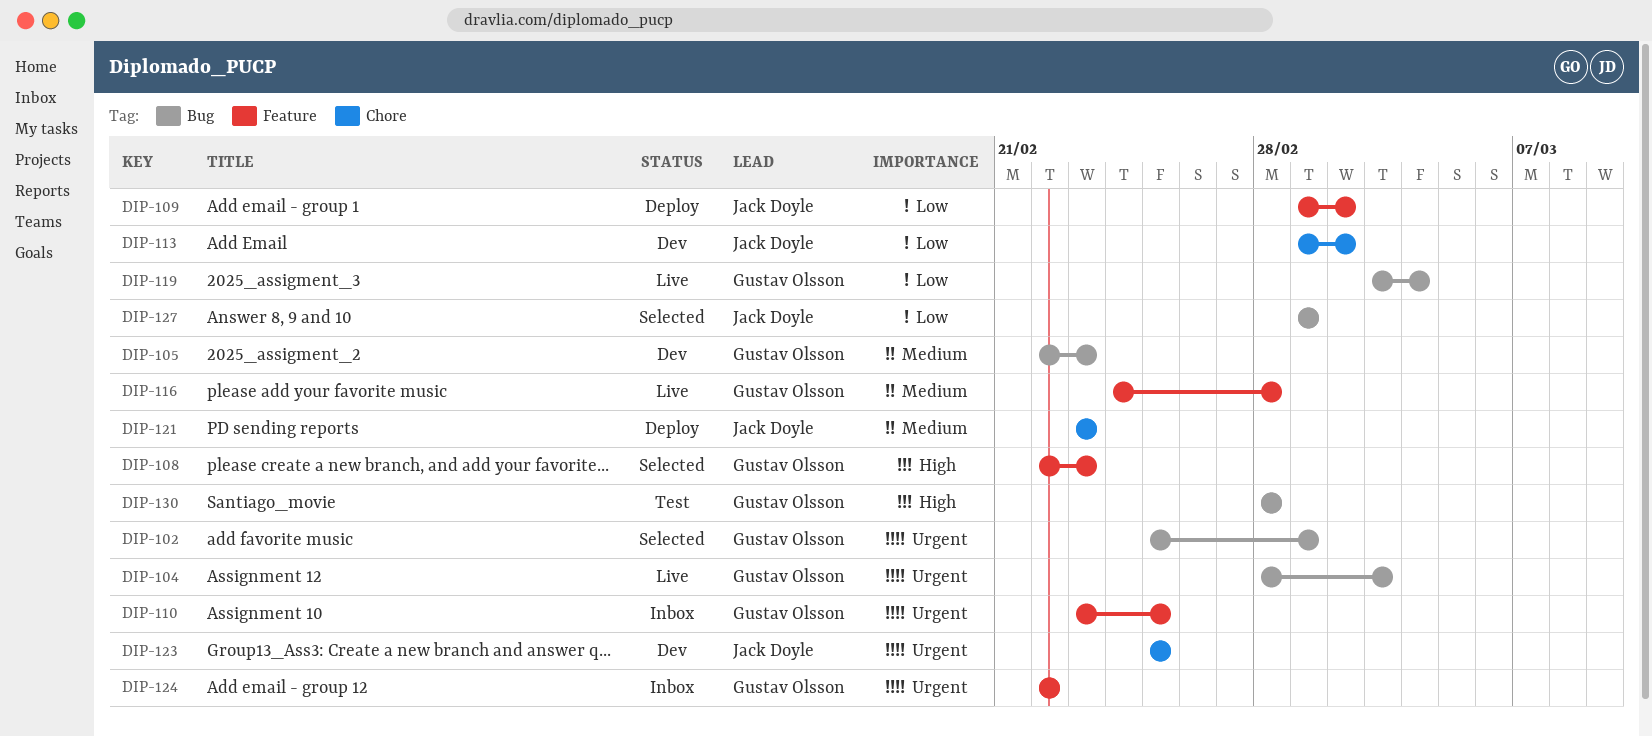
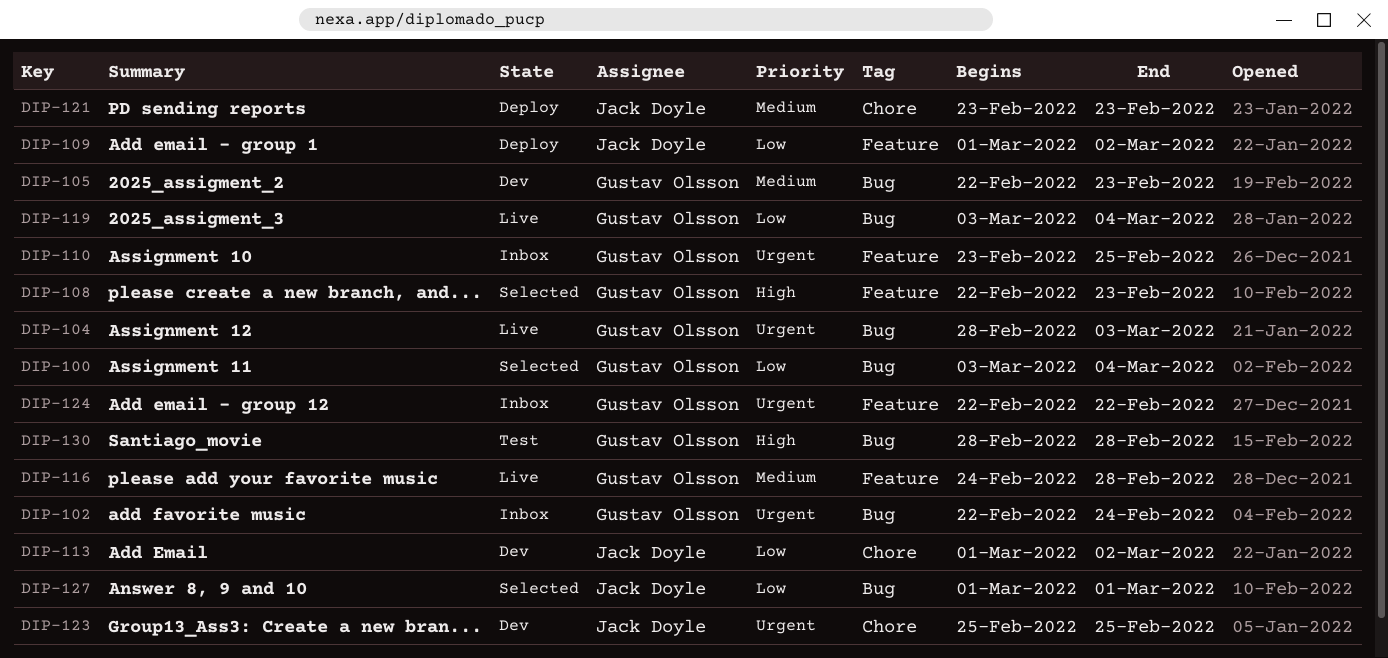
DIP-100: none -> present
DIP-102, status: Selected -> Inbox
DIP-102, start: Feb 25 -> Feb 22
DIP-102, due: Mar 1 -> Feb 24

